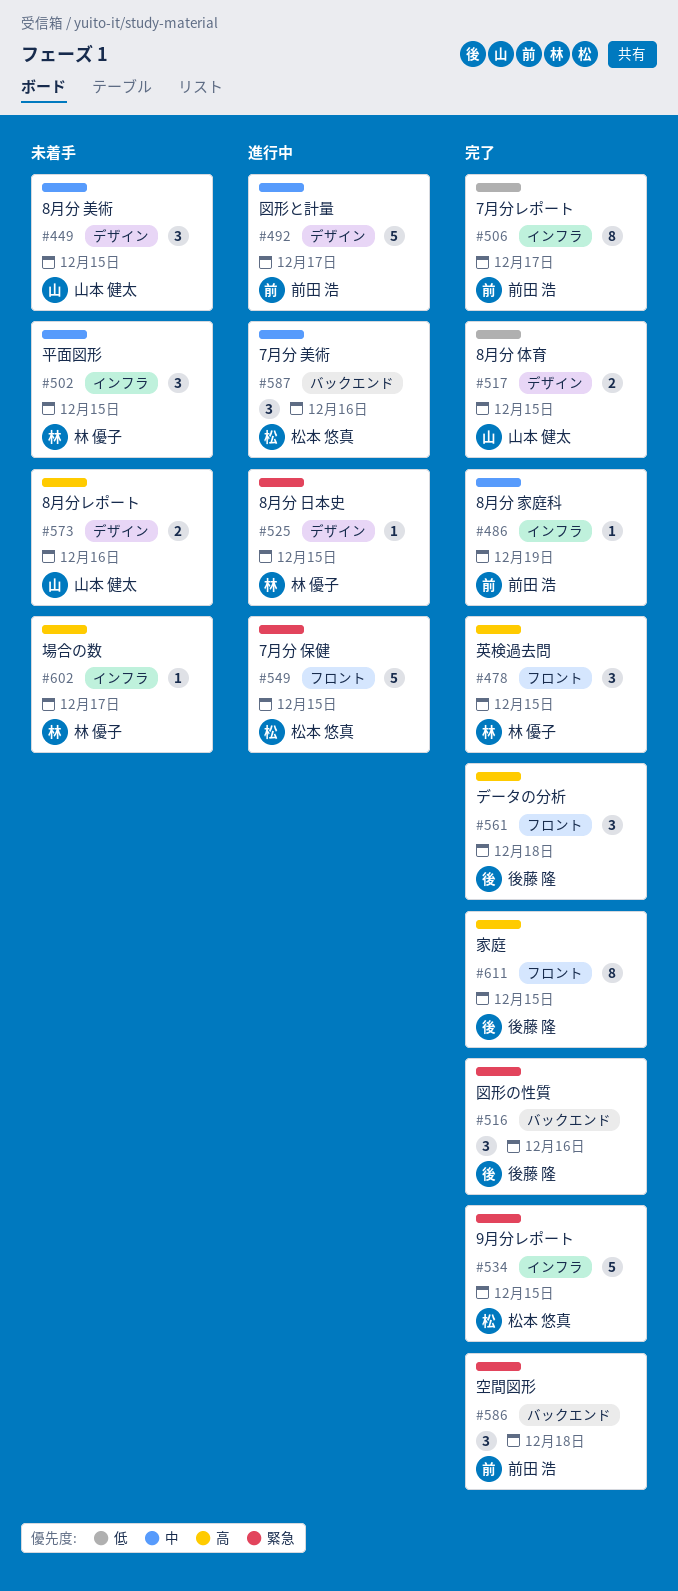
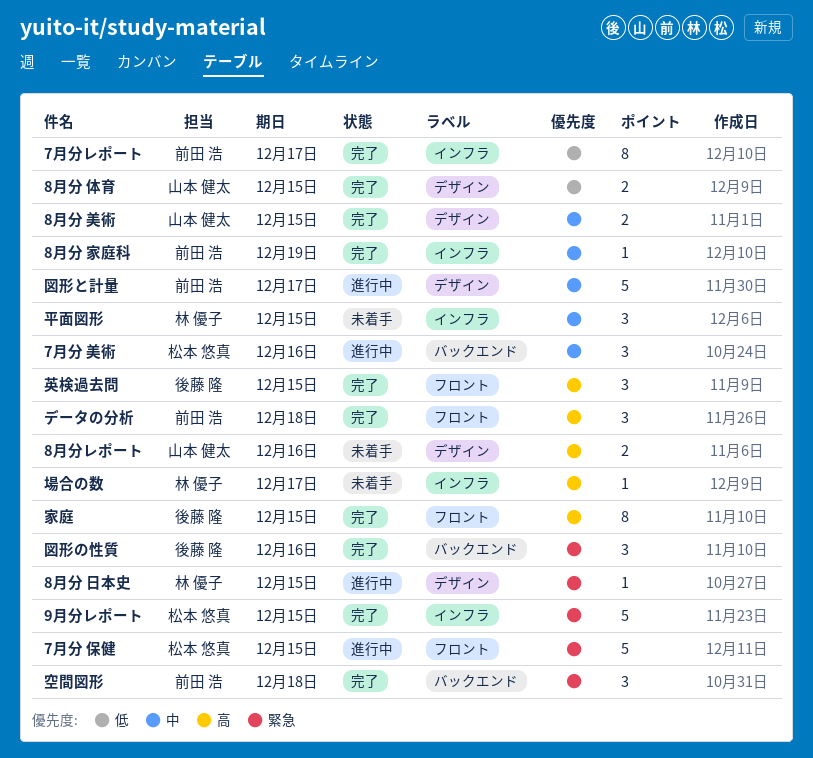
8月分 美術, status: 未着手 -> 完了
8月分 美術, estimate: 3 -> 2
データの分析, owner: 後藤 隆 -> 前田 浩
英検過去問, owner: 林 優子 -> 後藤 隆

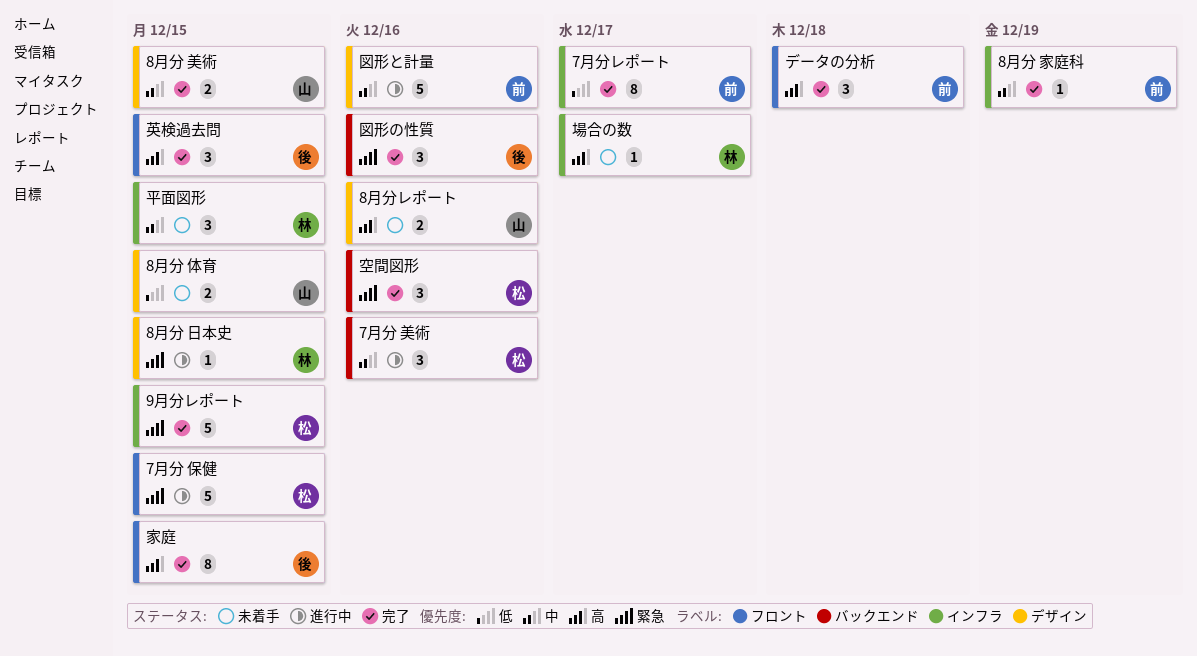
8月分 体育, status: 完了 -> 未着手
図形と計量, due: Dec 17 -> Dec 16
空間図形, owner: 前田 浩 -> 松本 悠真
空間図形, due: Dec 18 -> Dec 16

